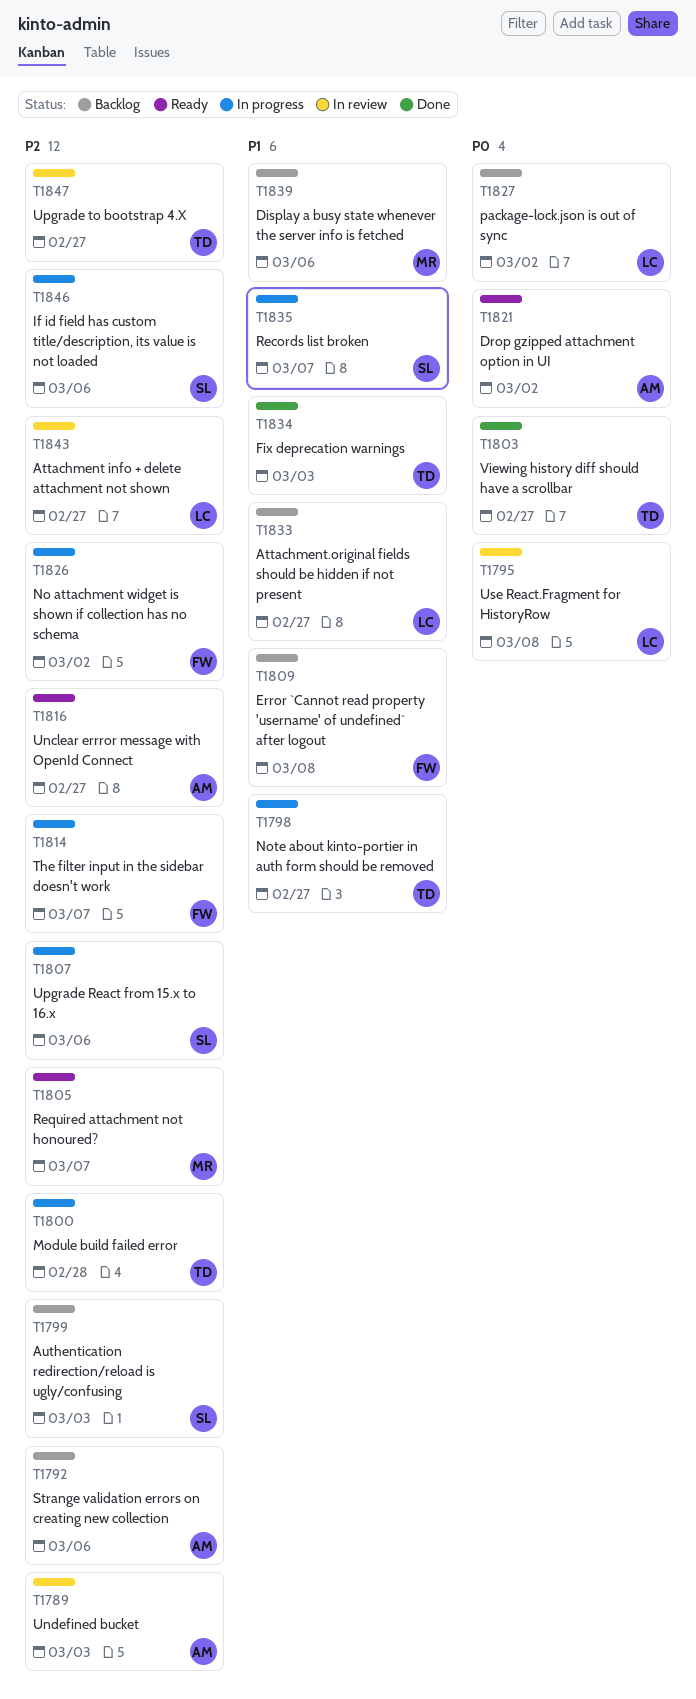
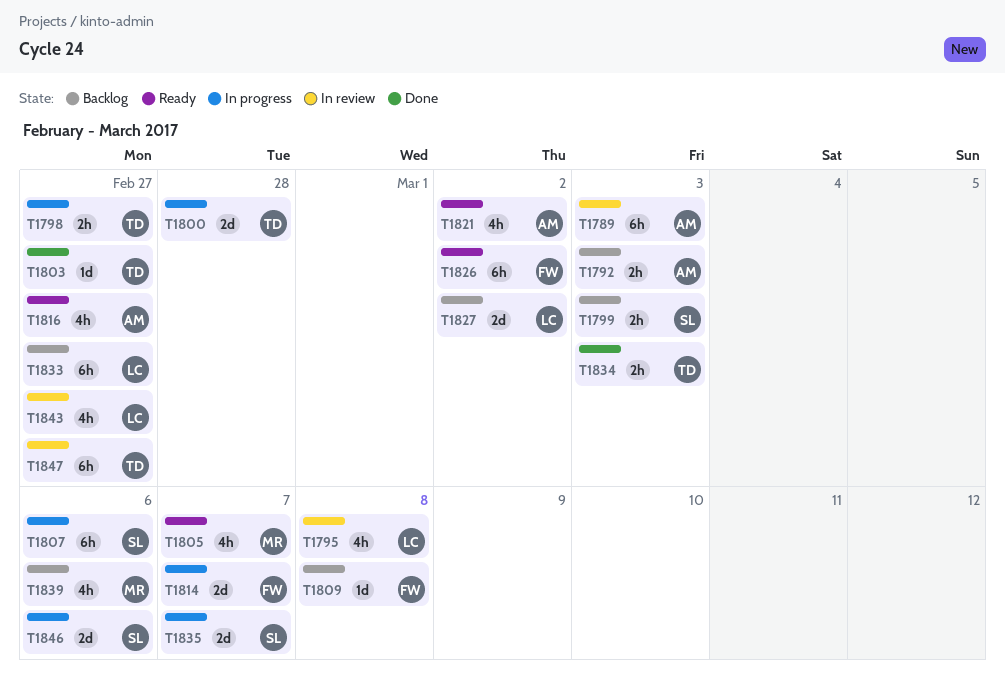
T1792, due: Mar 6 -> Mar 3
T1826, status: In progress -> Ready

